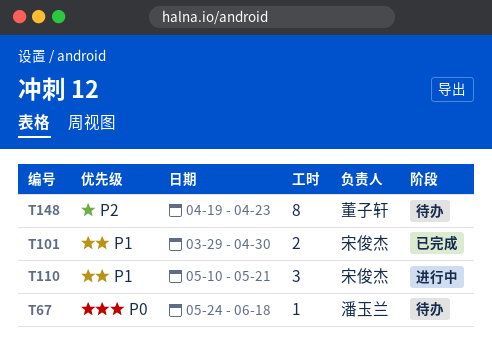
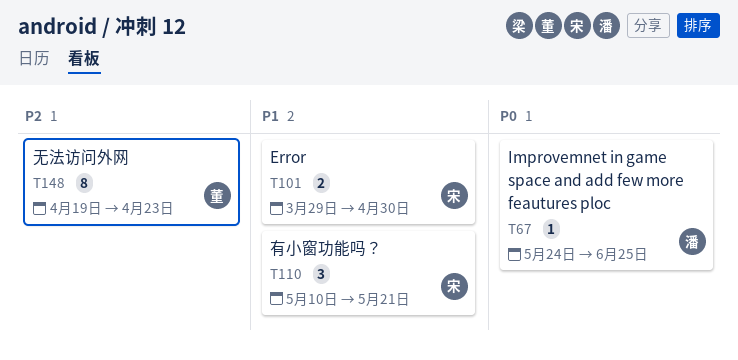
T67, due: Jun 18 -> Jun 25

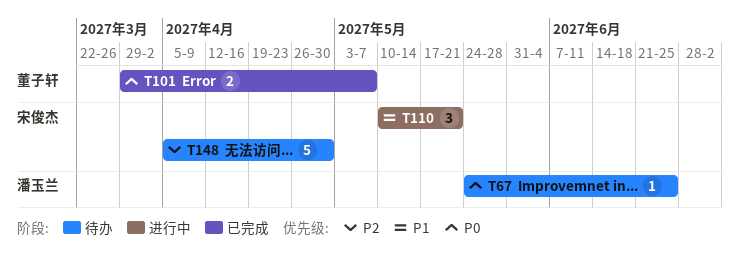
T101, owner: 宋俊杰 -> 董子轩
T101, priority: P1 -> P0
T101, due: Apr 30 -> May 7
T148, owner: 董子轩 -> 宋俊杰
T148, estimate: 8 -> 5
T148, start: Apr 19 -> Apr 5
T148, due: Apr 23 -> Apr 30

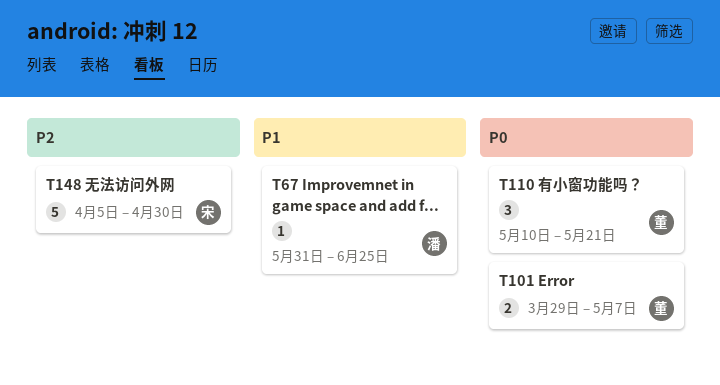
T67, priority: P0 -> P1
T67, start: May 24 -> May 31
T110, owner: 宋俊杰 -> 董子轩
T110, priority: P1 -> P0

